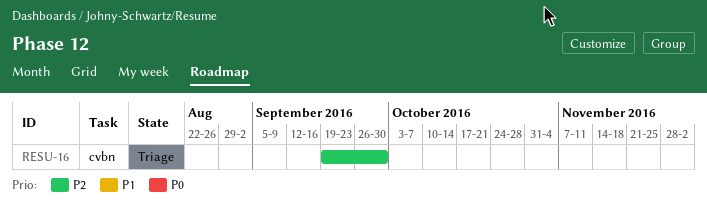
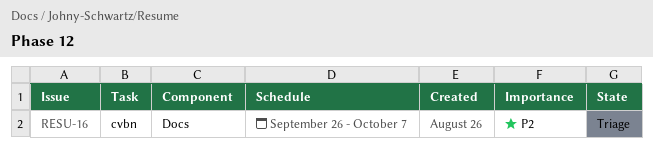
RESU-16, start: Sep 19 -> Sep 26
RESU-16, due: Sep 30 -> Oct 7

